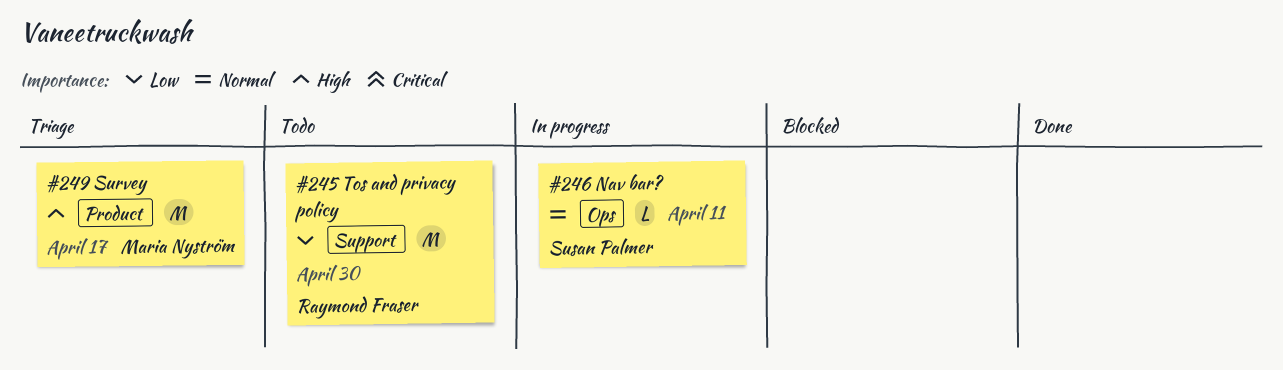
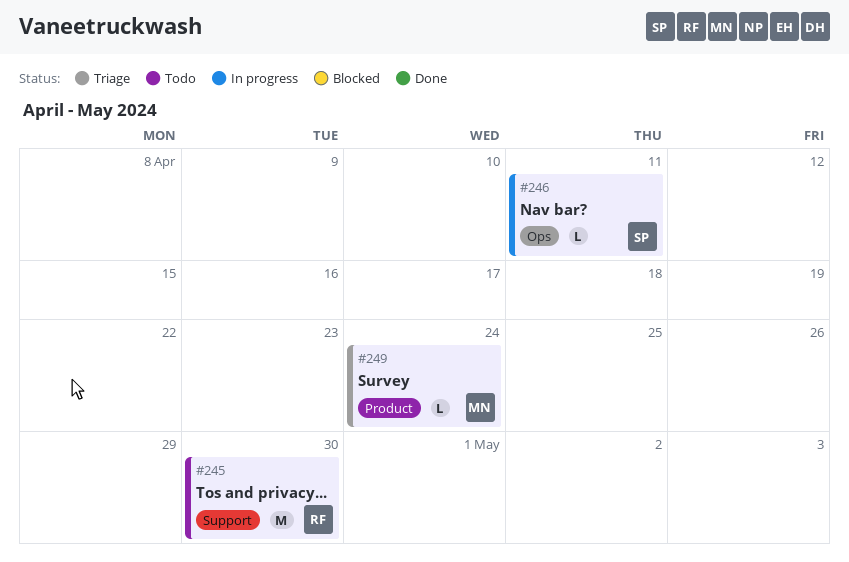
#249, estimate: M -> L
#249, due: Apr 17 -> Apr 24

